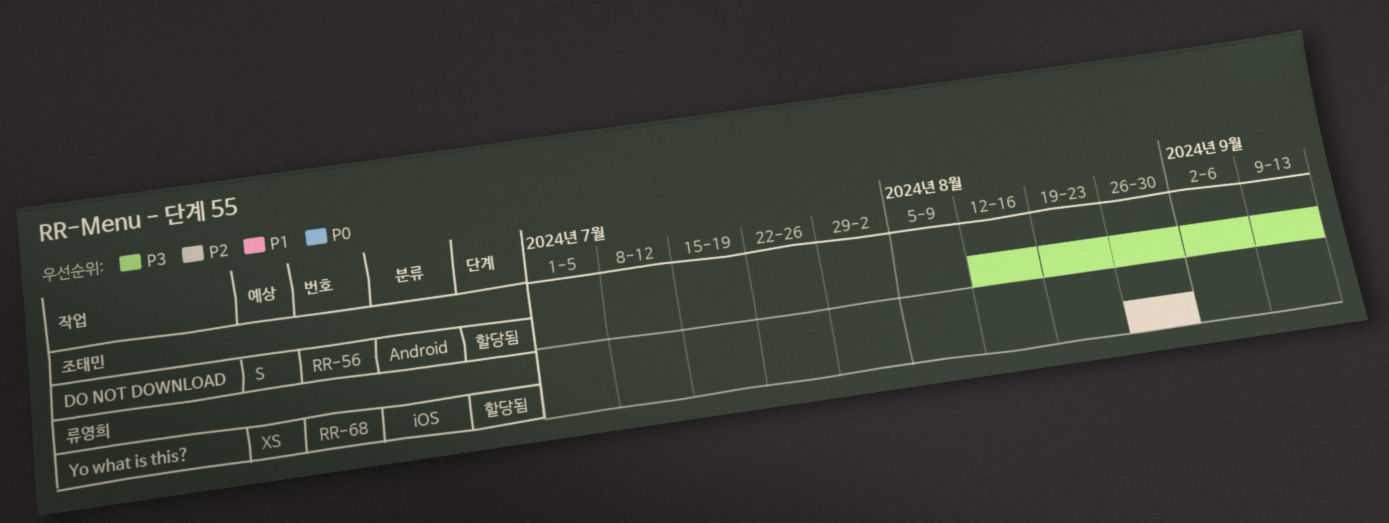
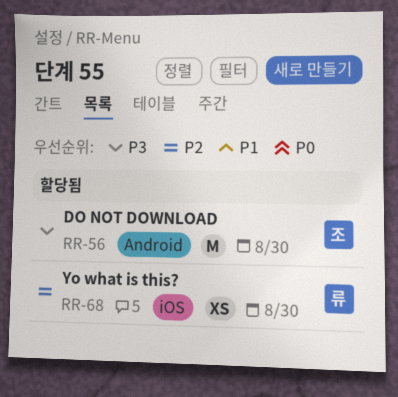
RR-56, estimate: S -> M
RR-56, due: Sep 13 -> Aug 30

